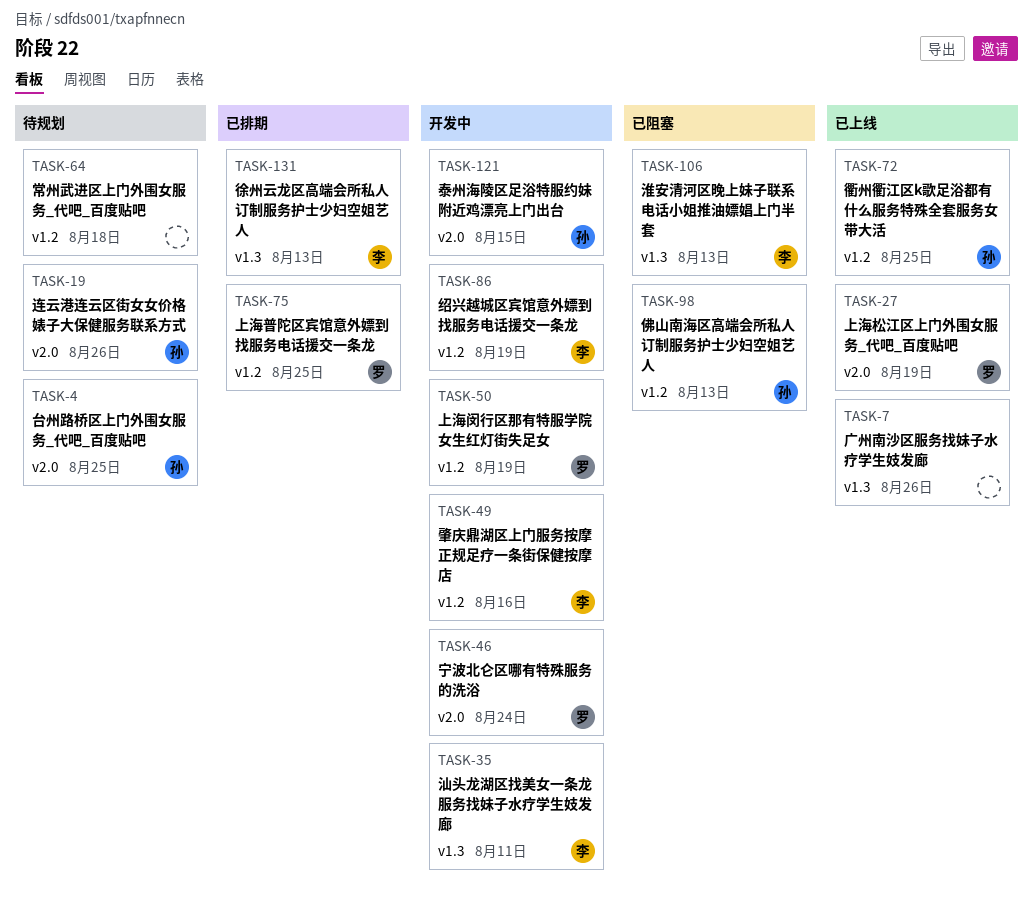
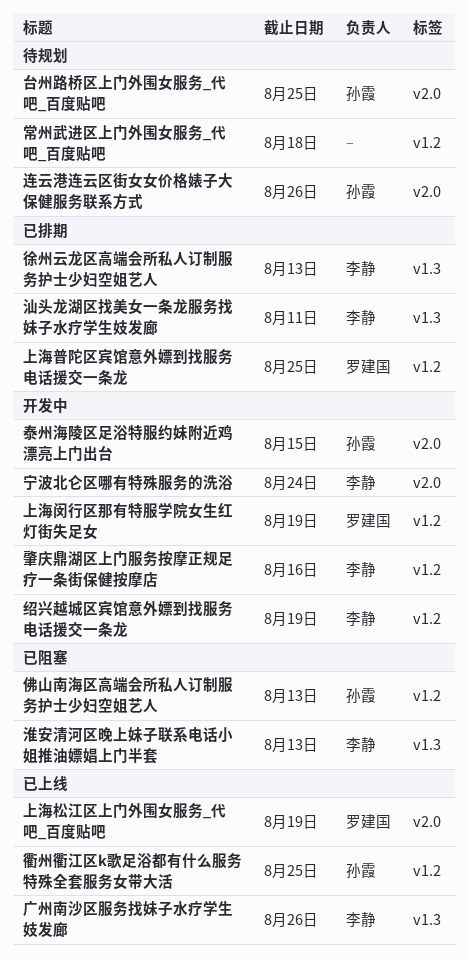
宁波北仑区哪有特殊服务的洗浴, owner: 罗建国 -> 李静
广州南沙区服务找妹子水疗学生妓发廊, owner: none -> 李静
汕头龙湖区找美女一条龙服务找妹子水疗学生妓发廊, status: 开发中 -> 已排期

